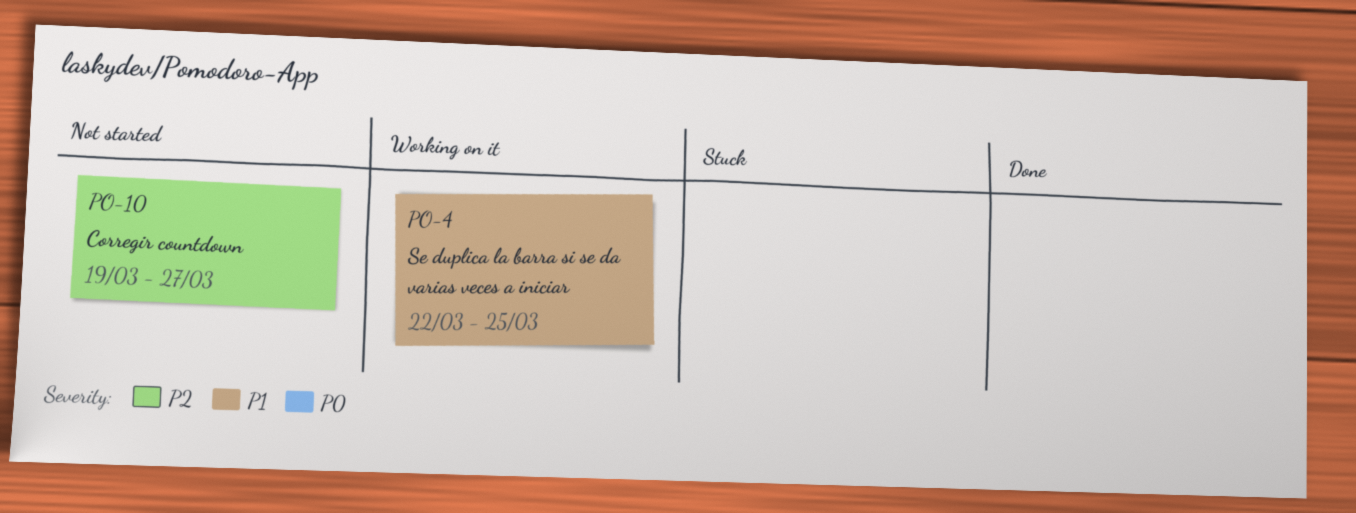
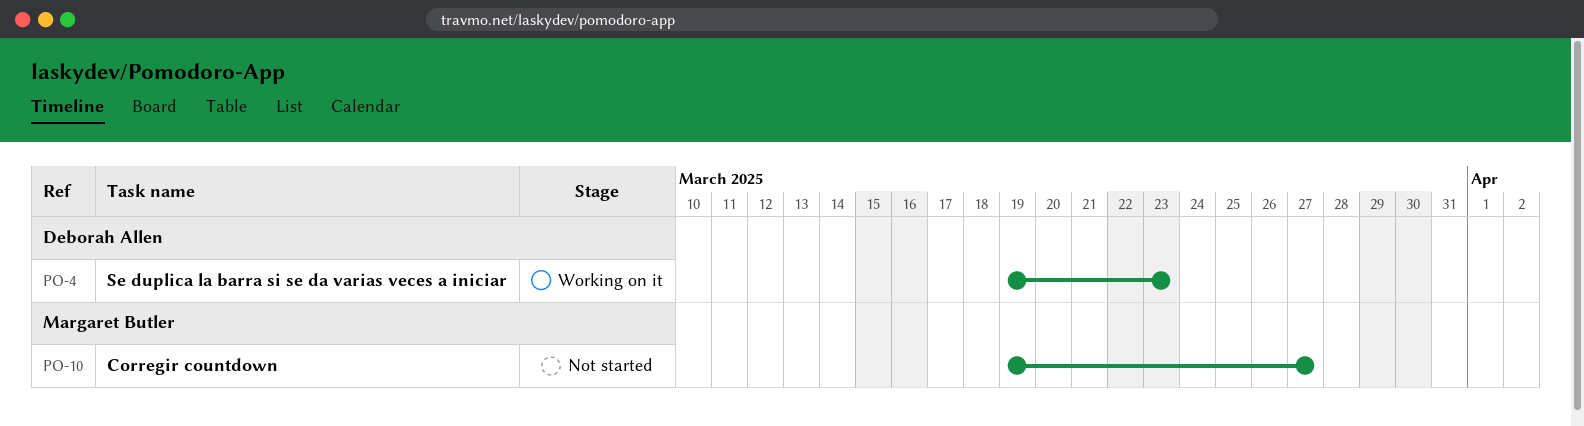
PO-4, start: Mar 22 -> Mar 19
PO-4, due: Mar 25 -> Mar 23

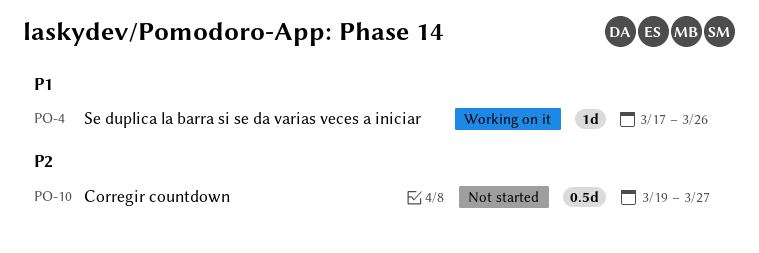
PO-4, start: Mar 19 -> Mar 17
PO-4, due: Mar 23 -> Mar 26

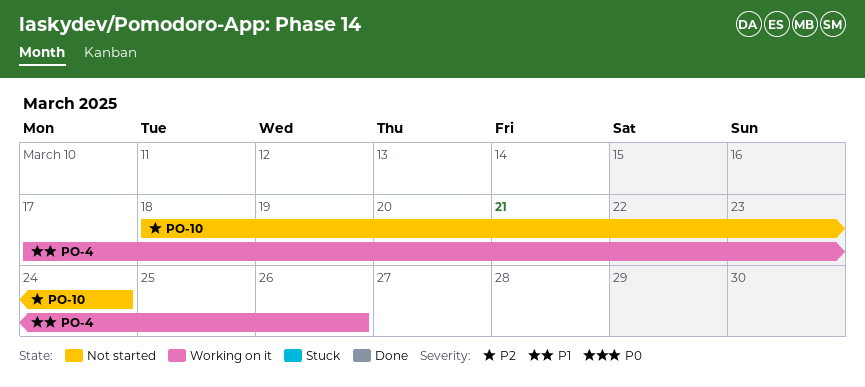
PO-10, start: Mar 19 -> Mar 18
PO-10, due: Mar 27 -> Mar 24

